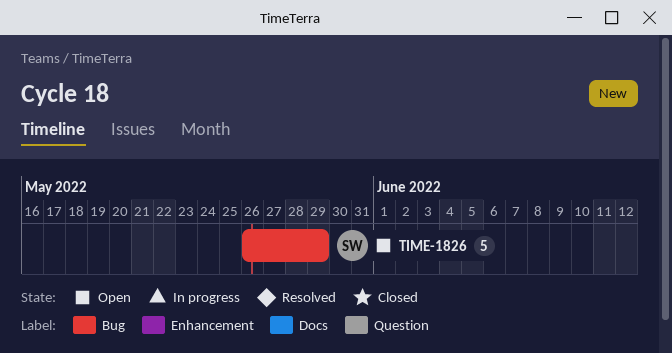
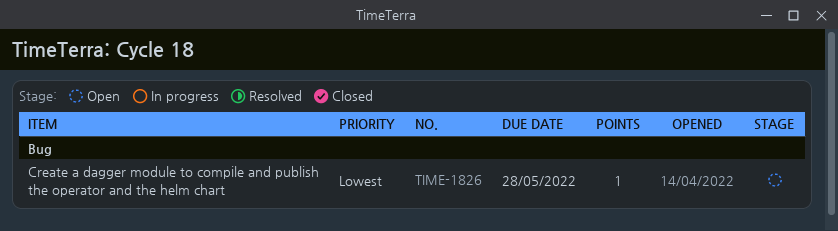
TIME-1826, estimate: 5 -> 1
TIME-1826, due: May 29 -> May 28

